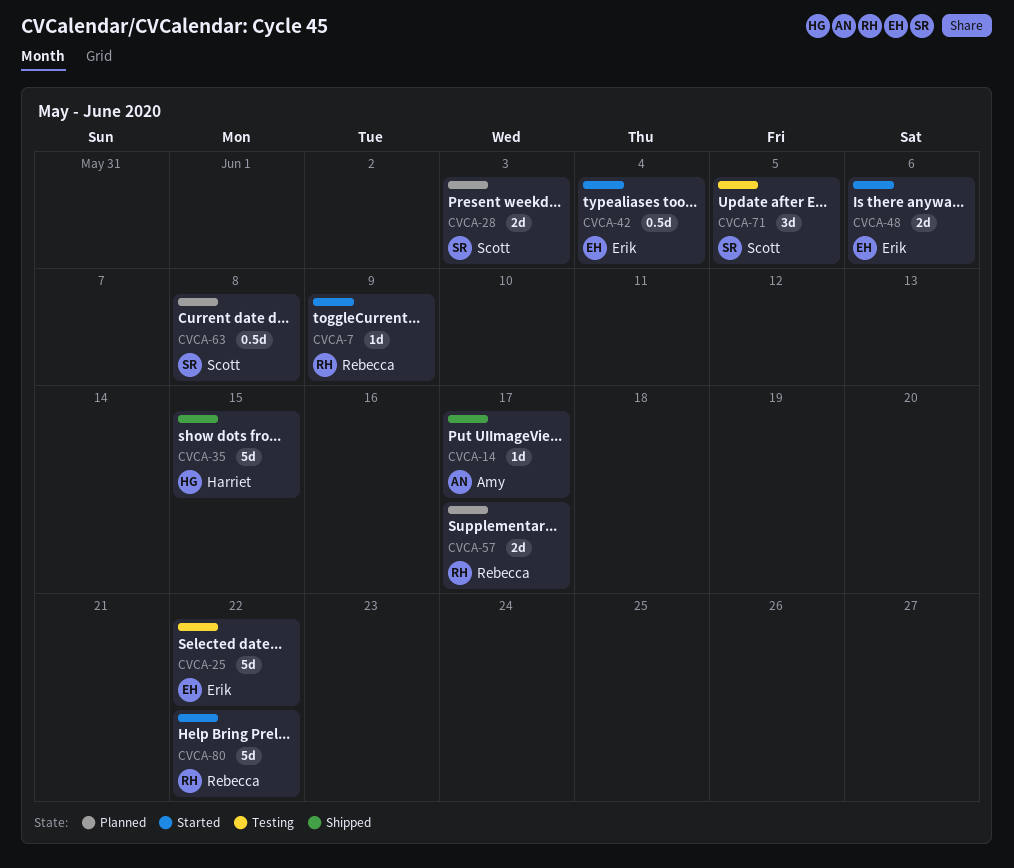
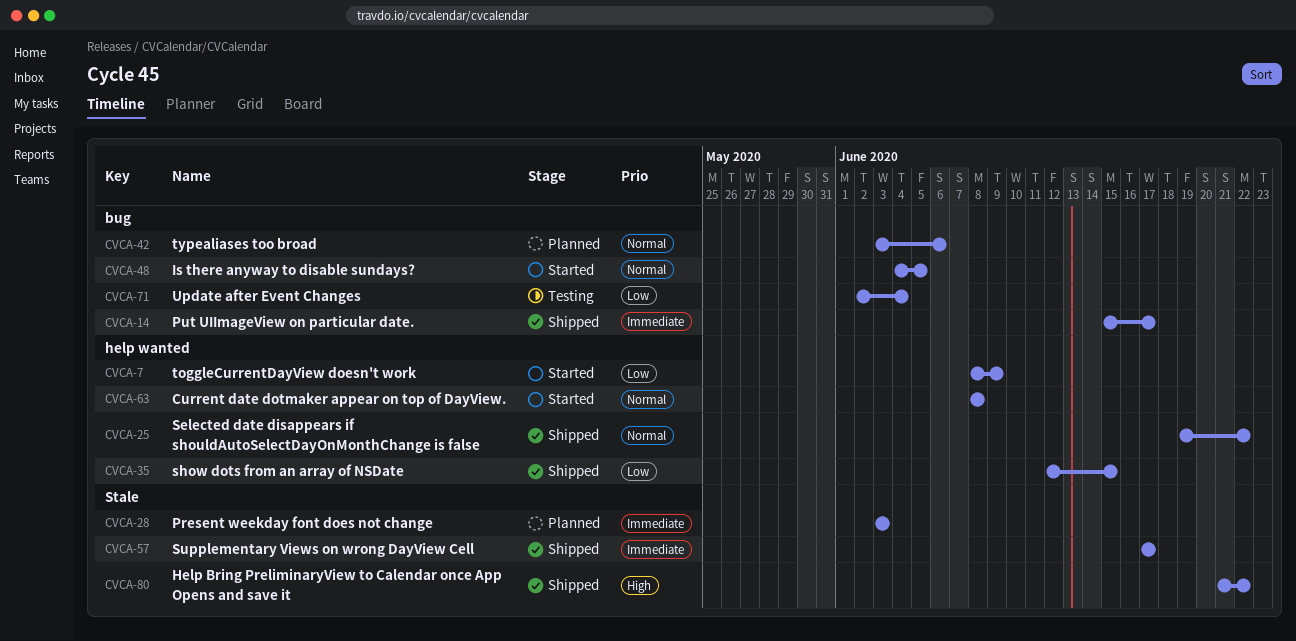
CVCA-25, status: Testing -> Shipped
CVCA-42, status: Started -> Planned
CVCA-42, due: Jun 4 -> Jun 6
CVCA-48, due: Jun 6 -> Jun 5
CVCA-57, status: Planned -> Shipped
CVCA-63, status: Planned -> Started
CVCA-71, due: Jun 5 -> Jun 4
CVCA-80, status: Started -> Shipped

